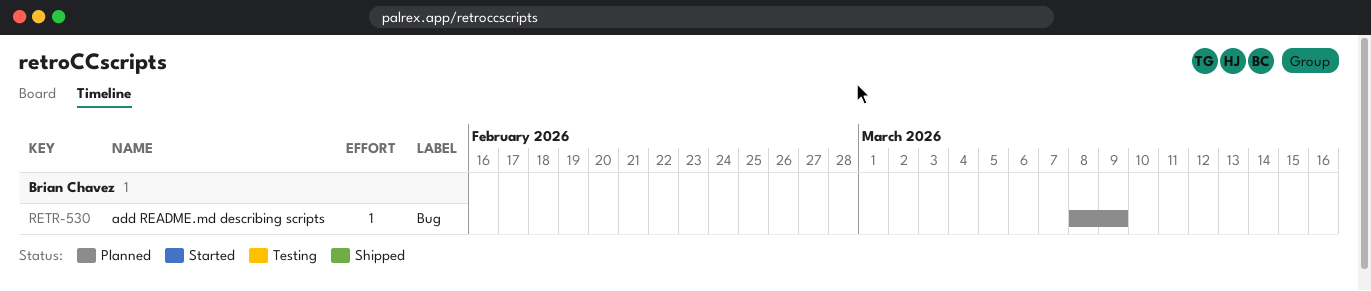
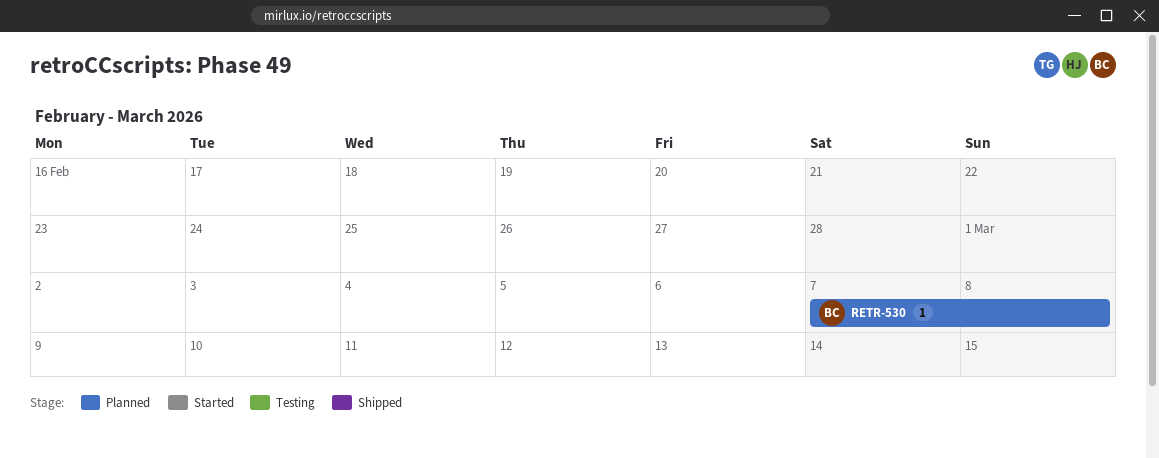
RETR-530, start: Mar 8 -> Mar 7
RETR-530, due: Mar 9 -> Mar 8

